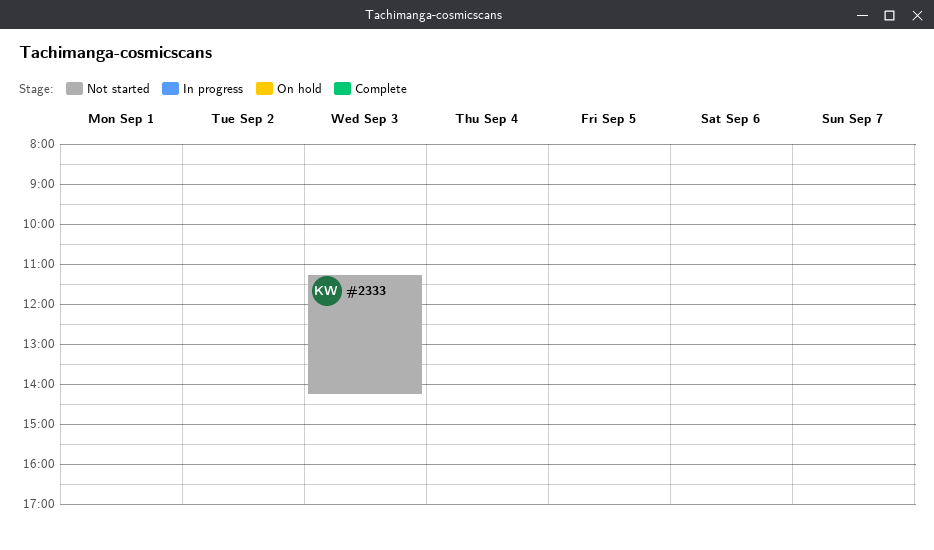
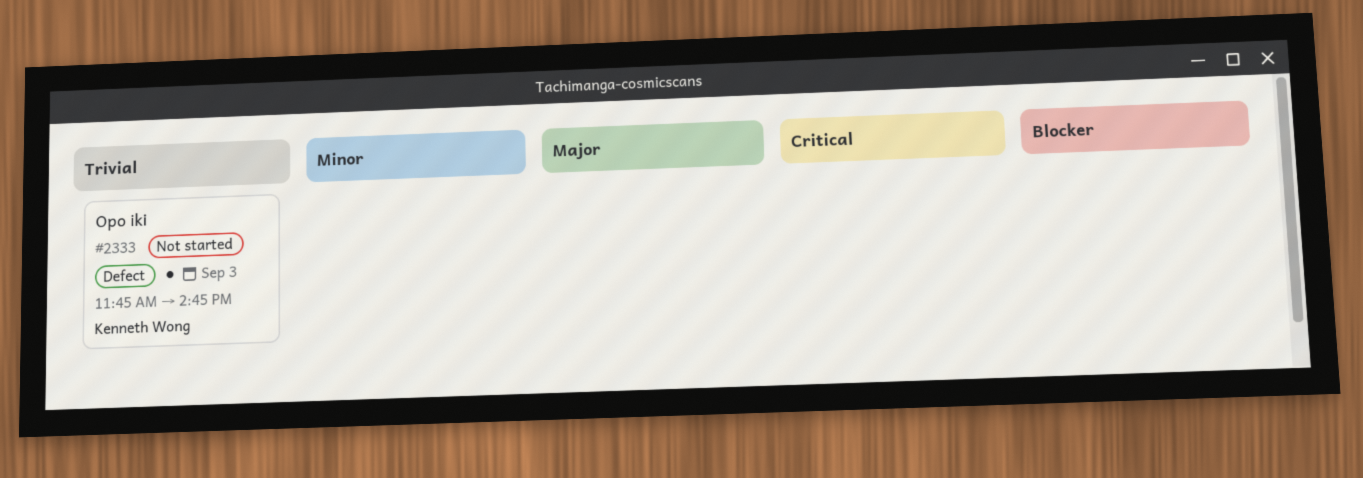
#2333, begins: 11:15 -> 11:45
#2333, ends: 14:15 -> 14:45

